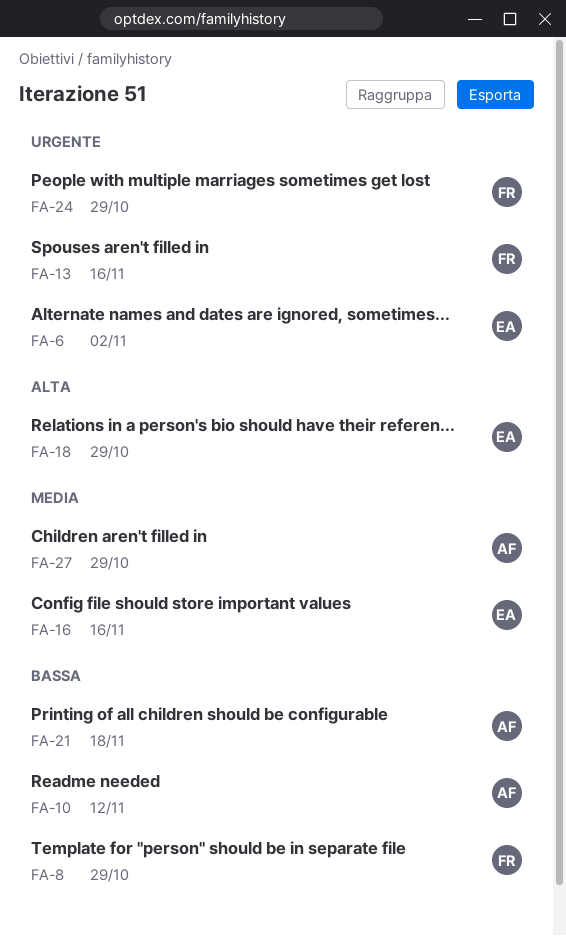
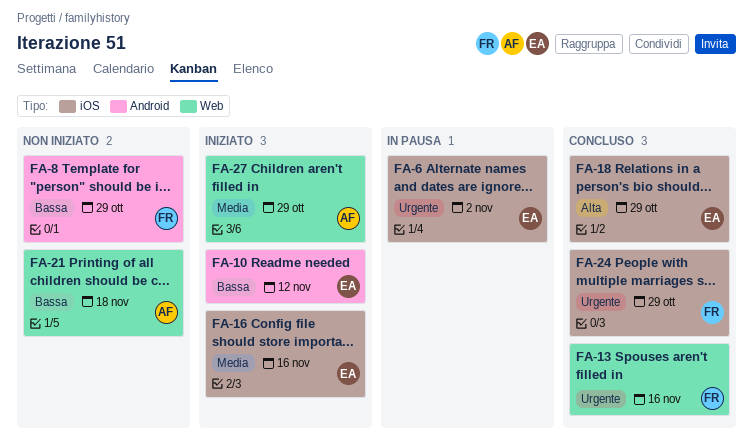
FA-10, owner: AF -> EA

